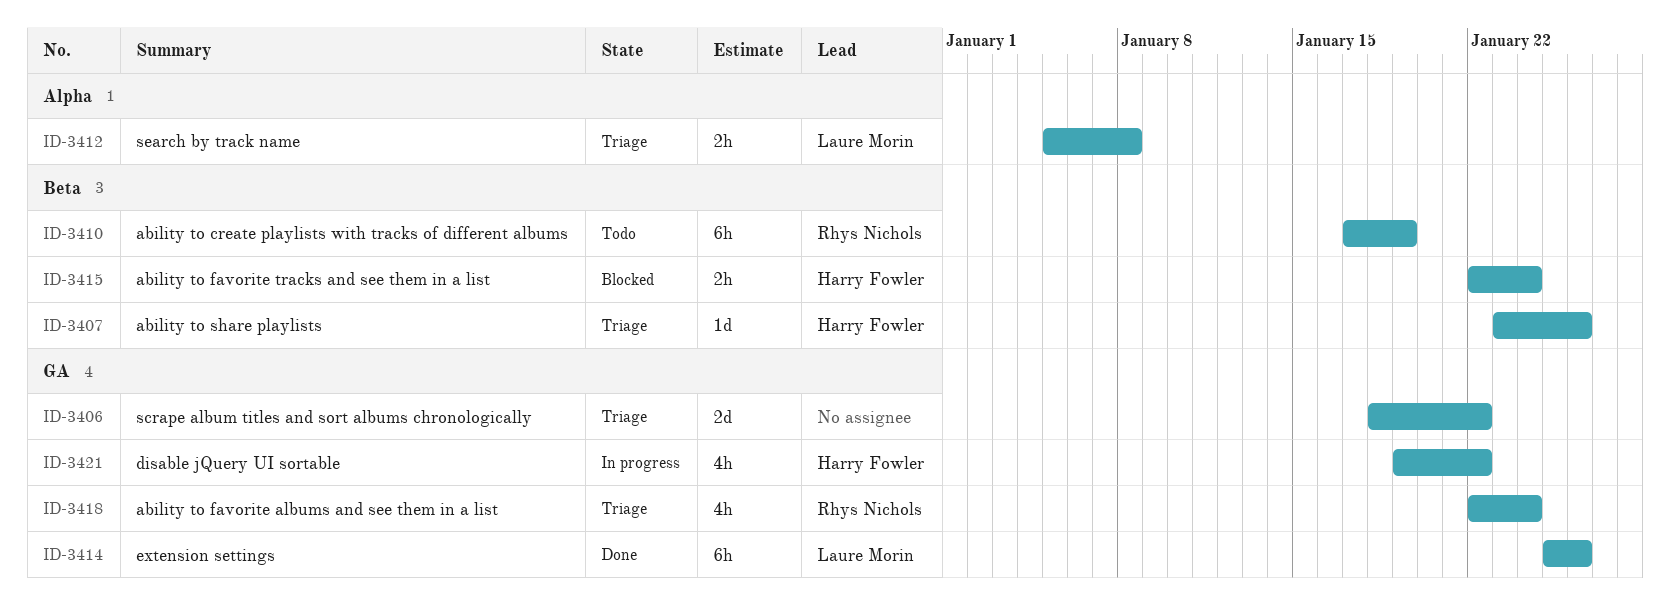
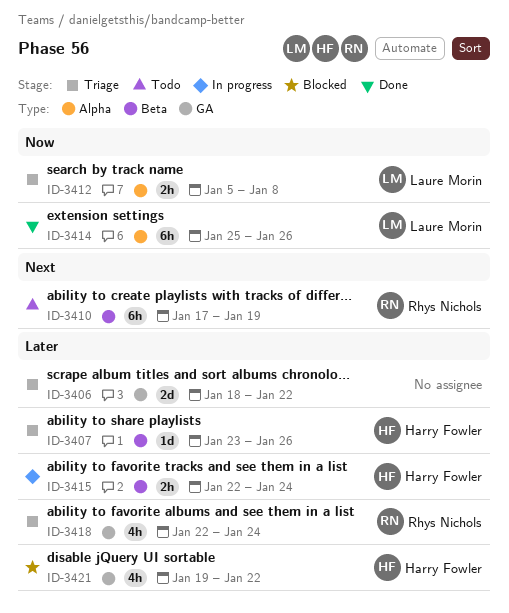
ID-3414, label: GA -> Alpha
ID-3415, status: Blocked -> In progress
ID-3421, status: In progress -> Blocked

